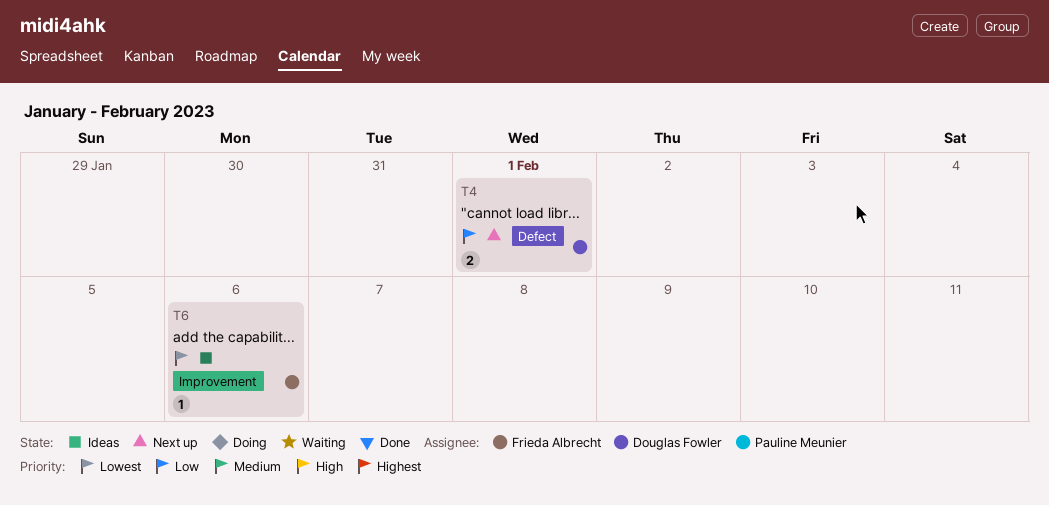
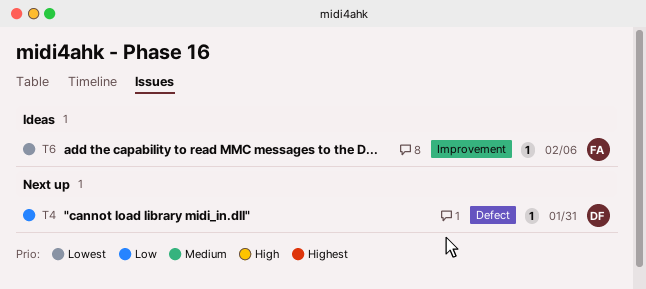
T4, estimate: 2 -> 1
T4, due: Feb 1 -> Jan 31

